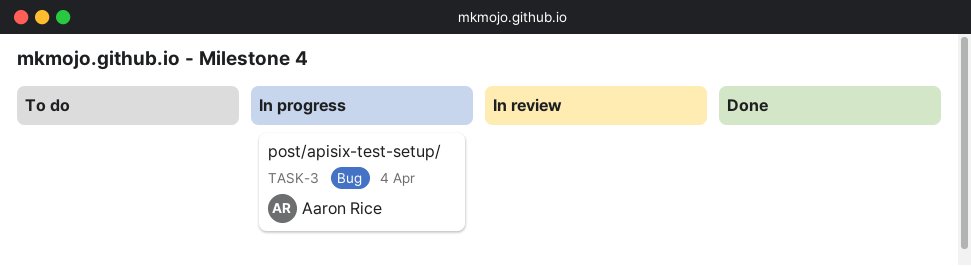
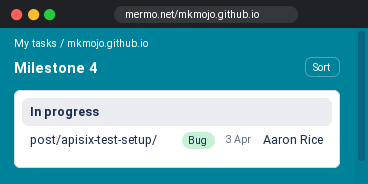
post/apisix-test-setup/, due: Apr 4 -> Apr 3

